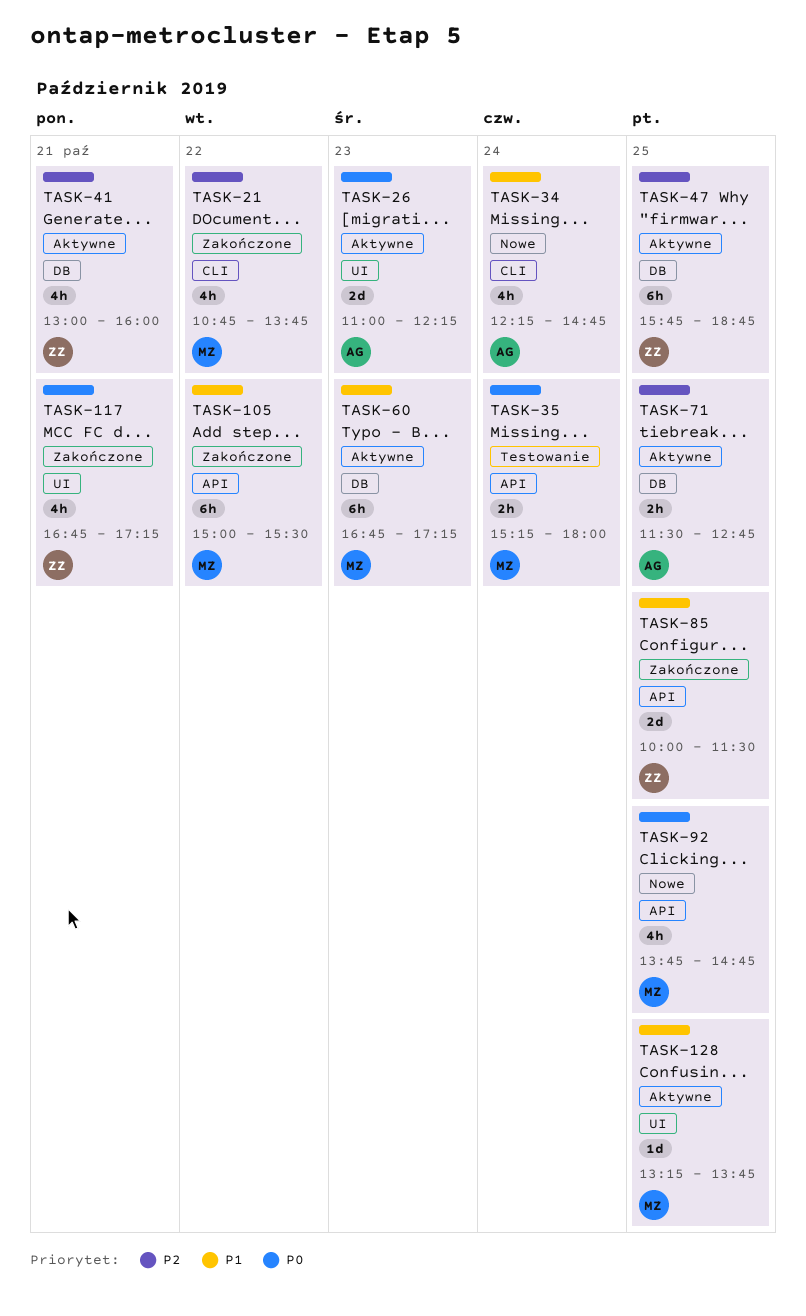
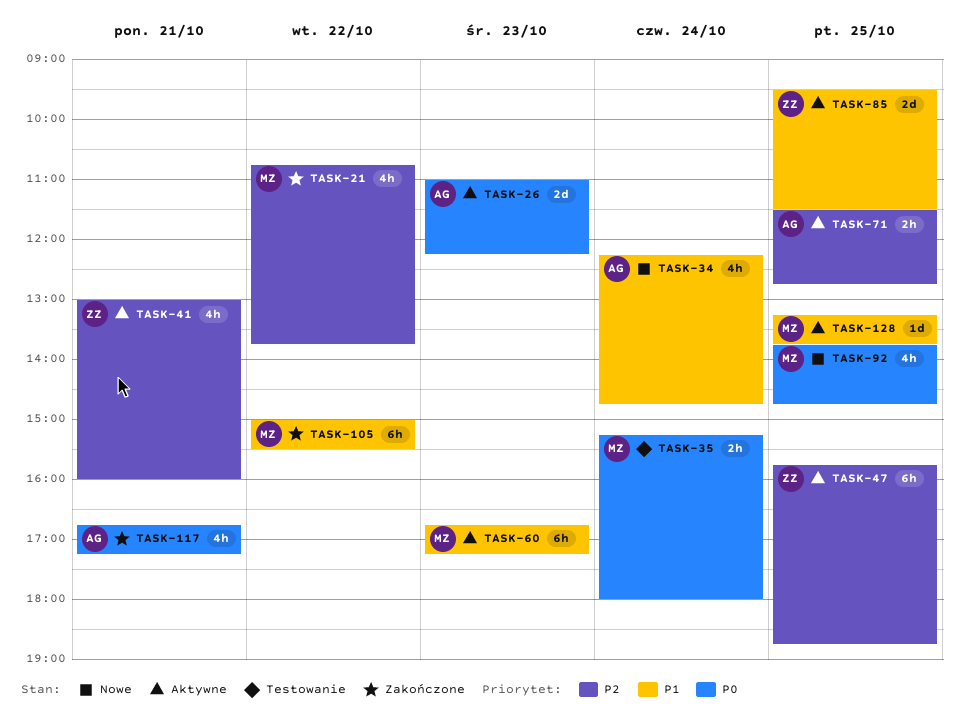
TASK-85, status: Zakończone -> Aktywne
TASK-85, begins: 10:00 -> 09:30
TASK-117, owner: ZZ -> AG

